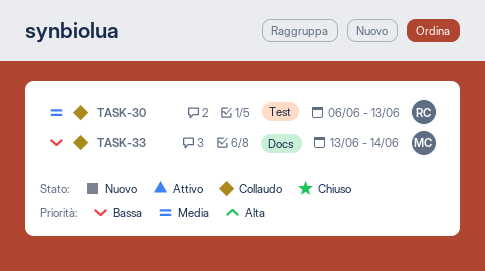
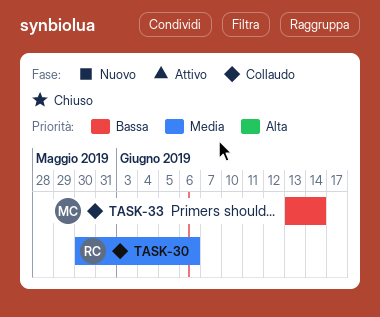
TASK-30, start: Jun 6 -> May 30
TASK-30, due: Jun 13 -> Jun 6

